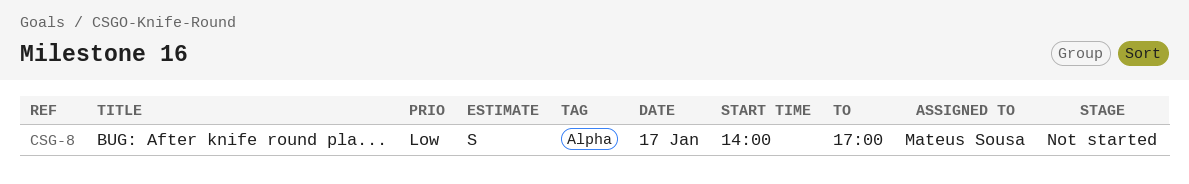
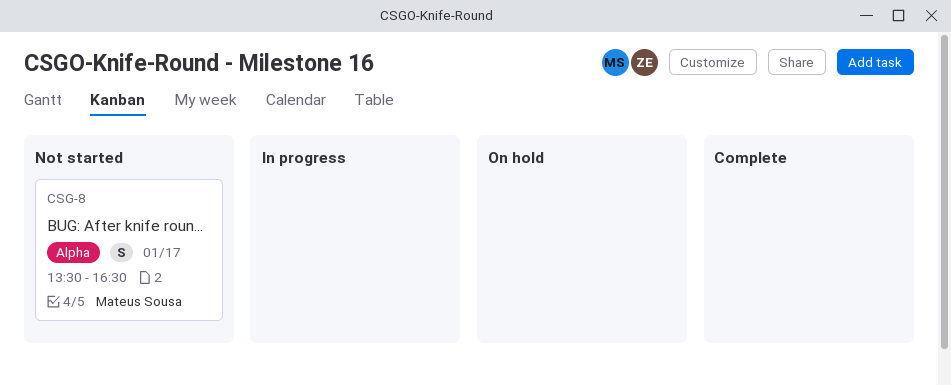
CSG-8, begins: 14:00 -> 13:30
CSG-8, ends: 17:00 -> 16:30

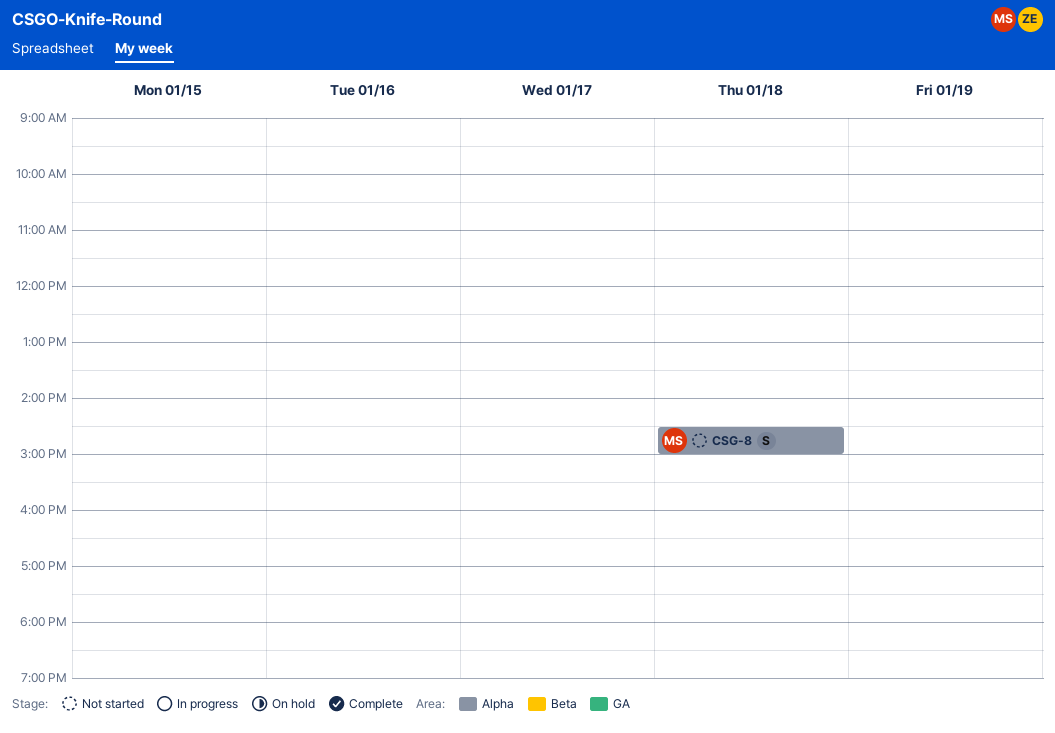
CSG-8, day: Jan 17 -> Jan 18
CSG-8, begins: 13:30 -> 14:30
CSG-8, ends: 16:30 -> 15:00

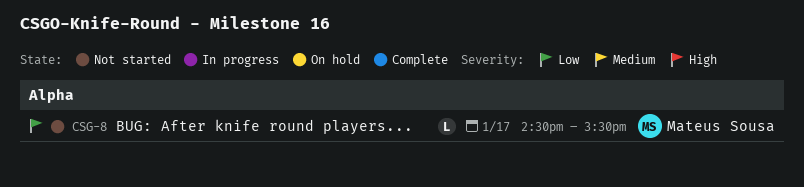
CSG-8, estimate: S -> L
CSG-8, day: Jan 18 -> Jan 17
CSG-8, ends: 15:00 -> 15:30

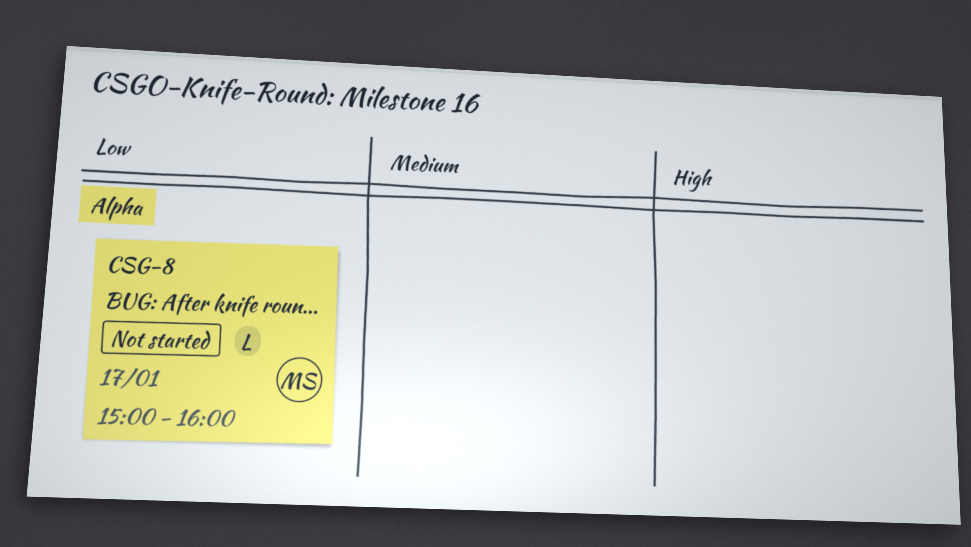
CSG-8, begins: 14:30 -> 15:00
CSG-8, ends: 15:30 -> 16:00

